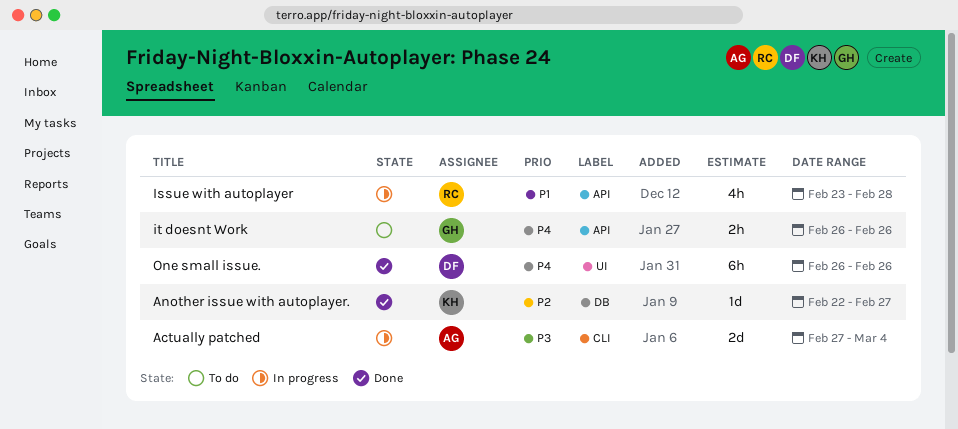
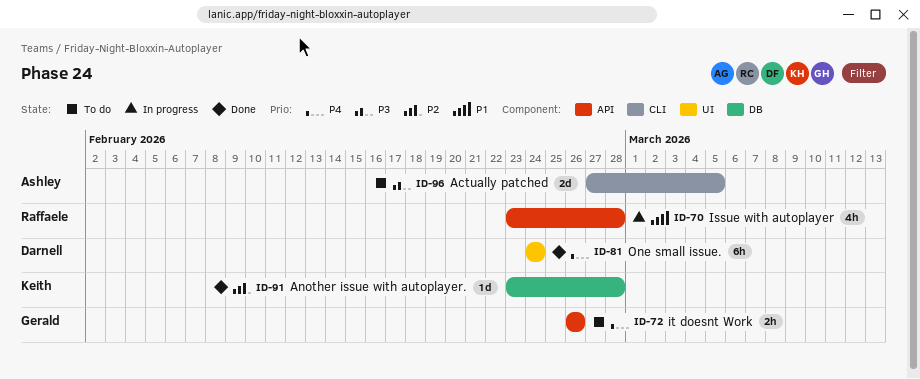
Actually patched, status: In progress -> To do
Actually patched, due: Mar 4 -> Mar 5
Another issue with autoplayer., start: Feb 22 -> Feb 23
Another issue with autoplayer., due: Feb 27 -> Feb 28
One small issue., start: Feb 26 -> Feb 24
One small issue., due: Feb 26 -> Feb 24

